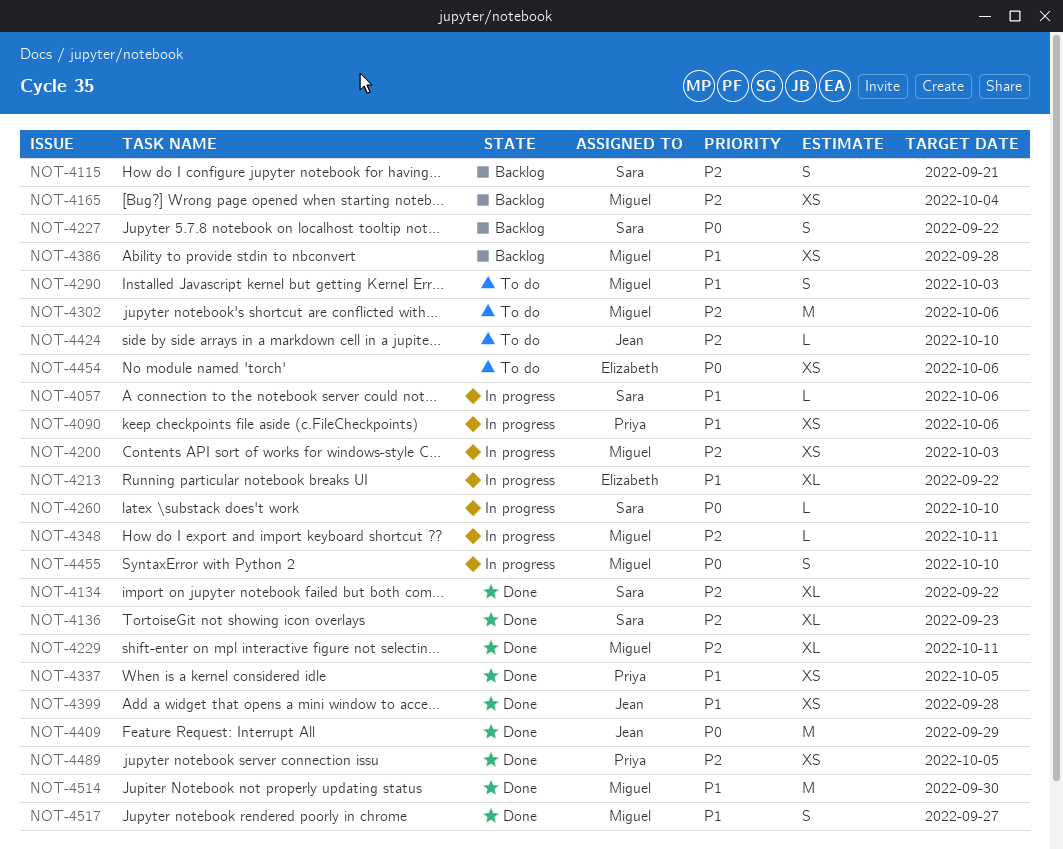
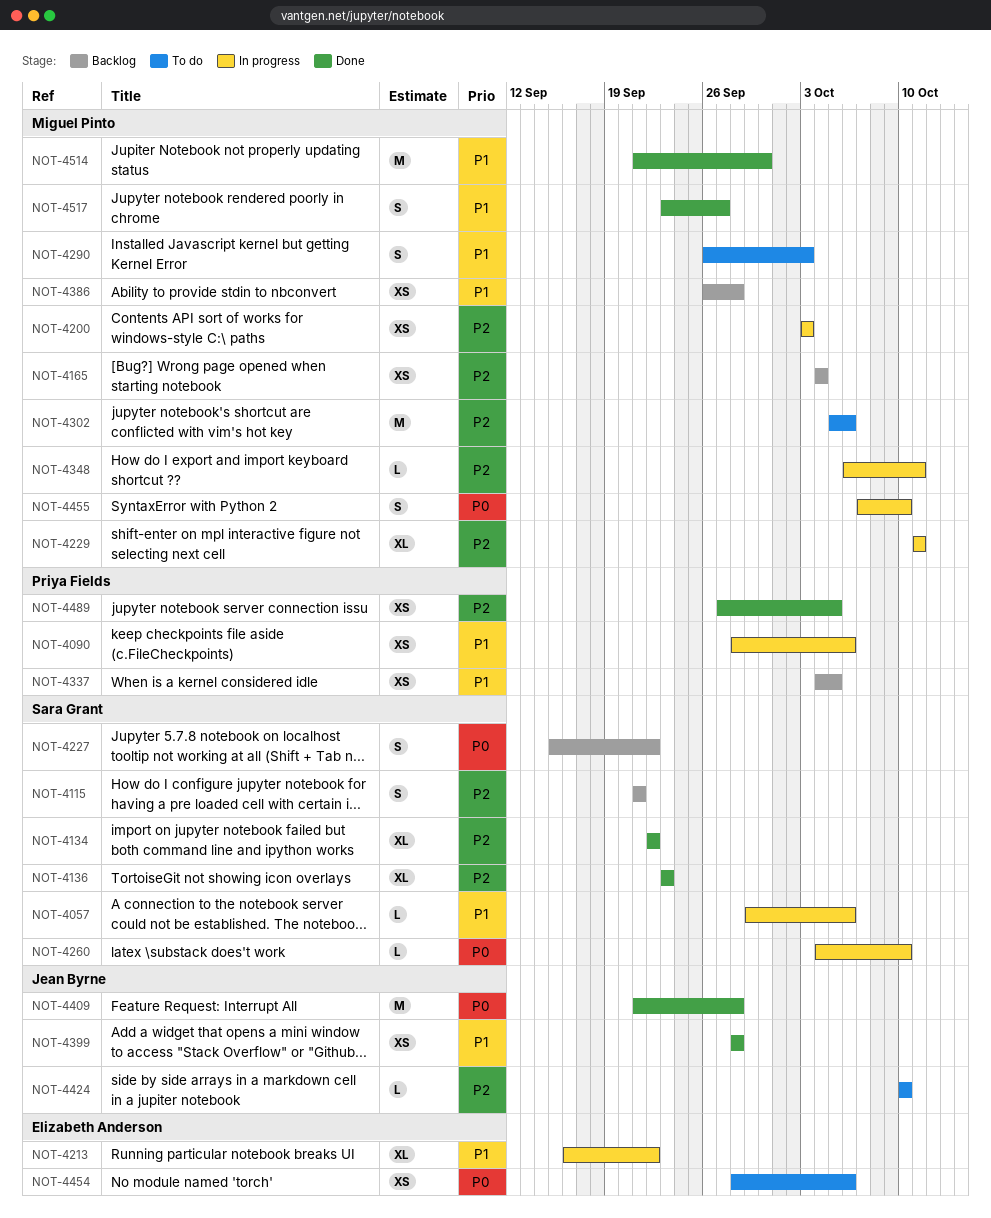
NOT-4229, status: Done -> In progress
NOT-4337, status: Done -> Backlog
NOT-4409, due: Sep 29 -> Sep 28

